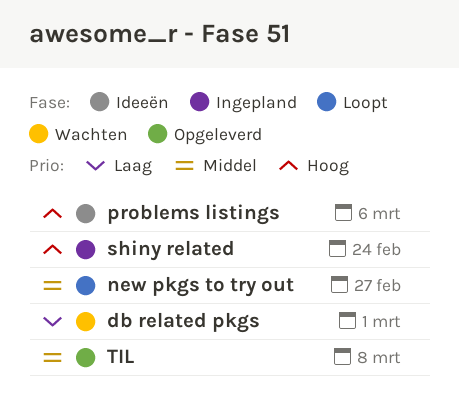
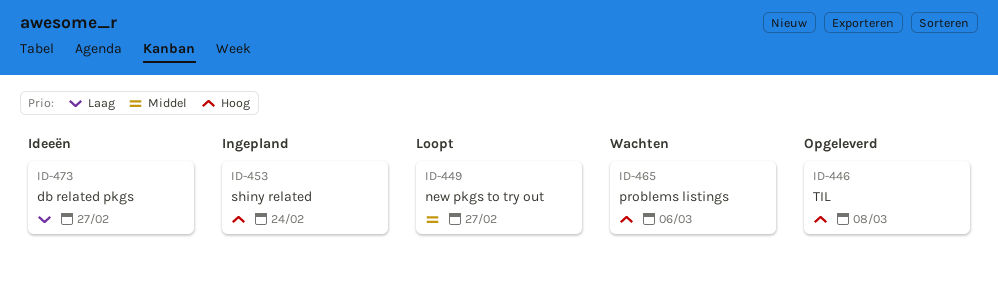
db related pkgs, status: Wachten -> Ideeën
db related pkgs, due: Mar 1 -> Feb 27
problems listings, status: Ideeën -> Wachten
TIL, priority: Middel -> Hoog

